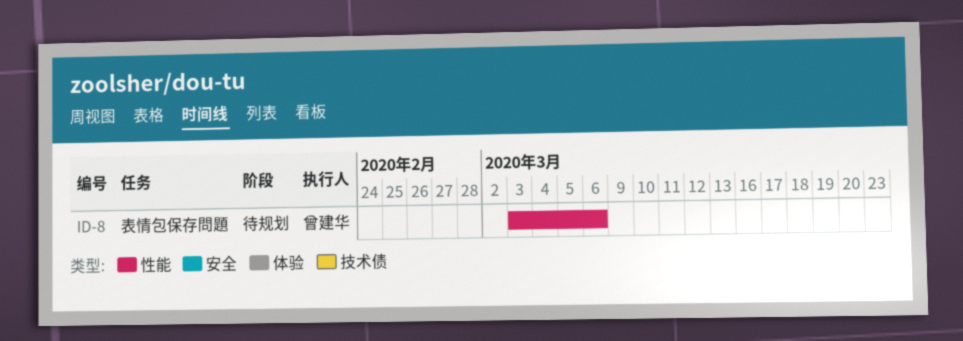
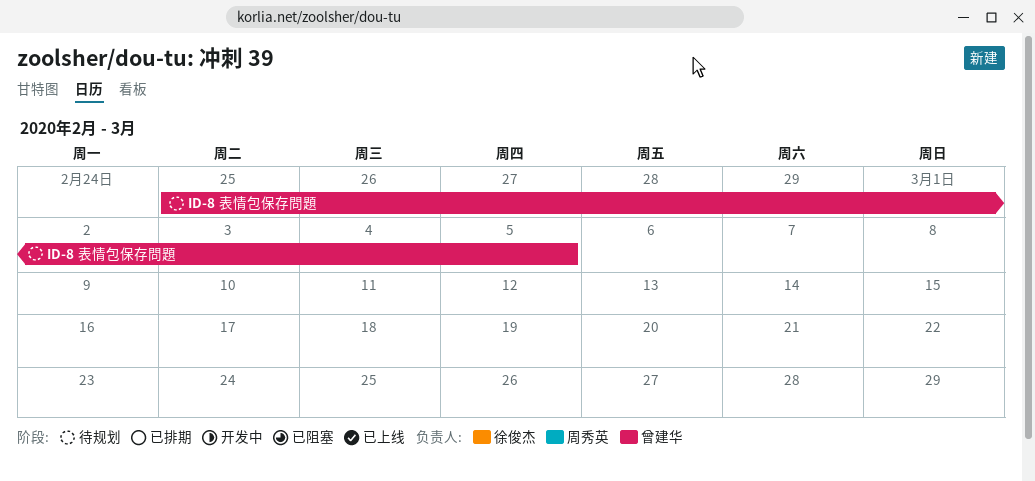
ID-8, start: Mar 3 -> Feb 25
ID-8, due: Mar 6 -> Mar 5

